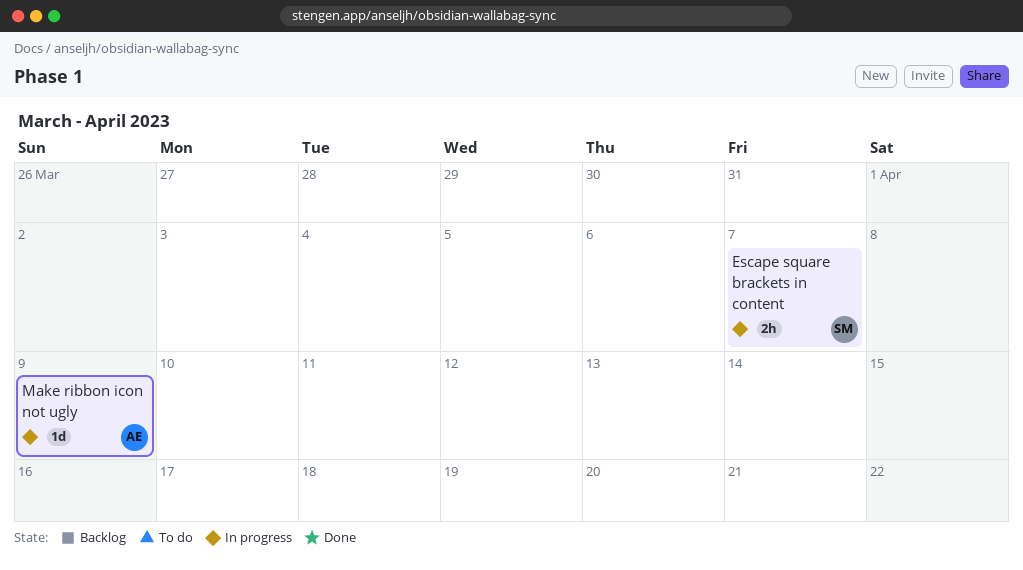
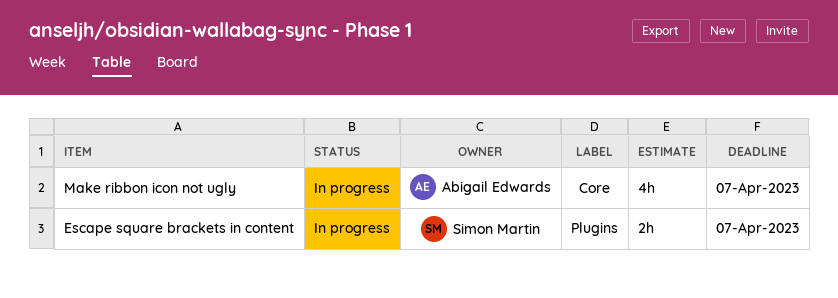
Make ribbon icon not ugly, estimate: 1d -> 4h
Make ribbon icon not ugly, due: Apr 9 -> Apr 7

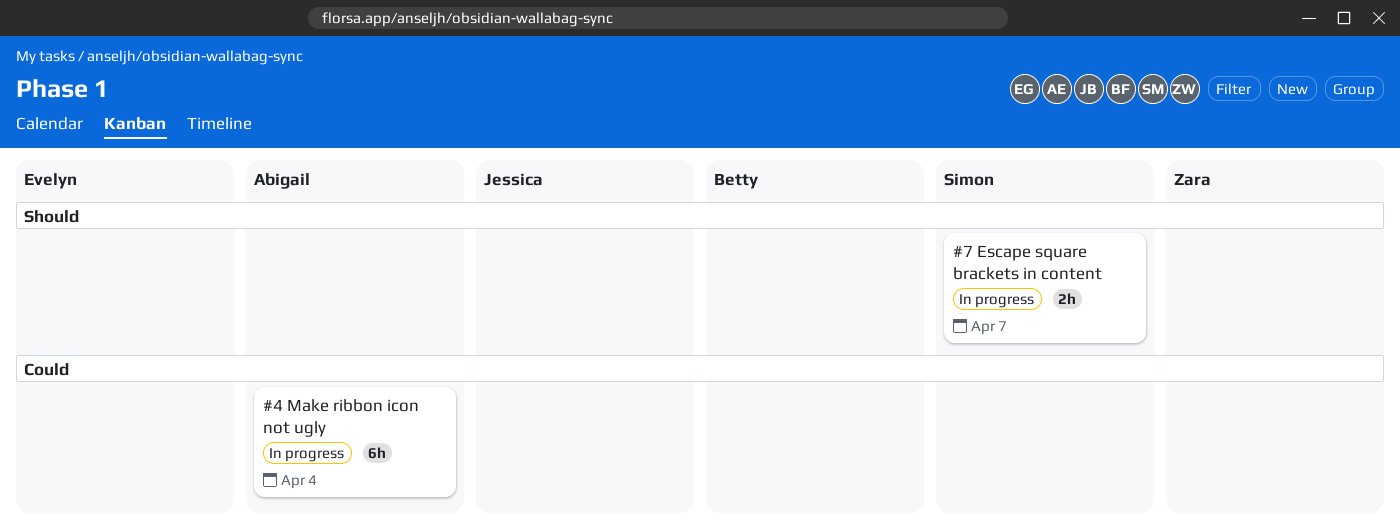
Make ribbon icon not ugly, estimate: 4h -> 6h
Make ribbon icon not ugly, due: Apr 7 -> Apr 4

